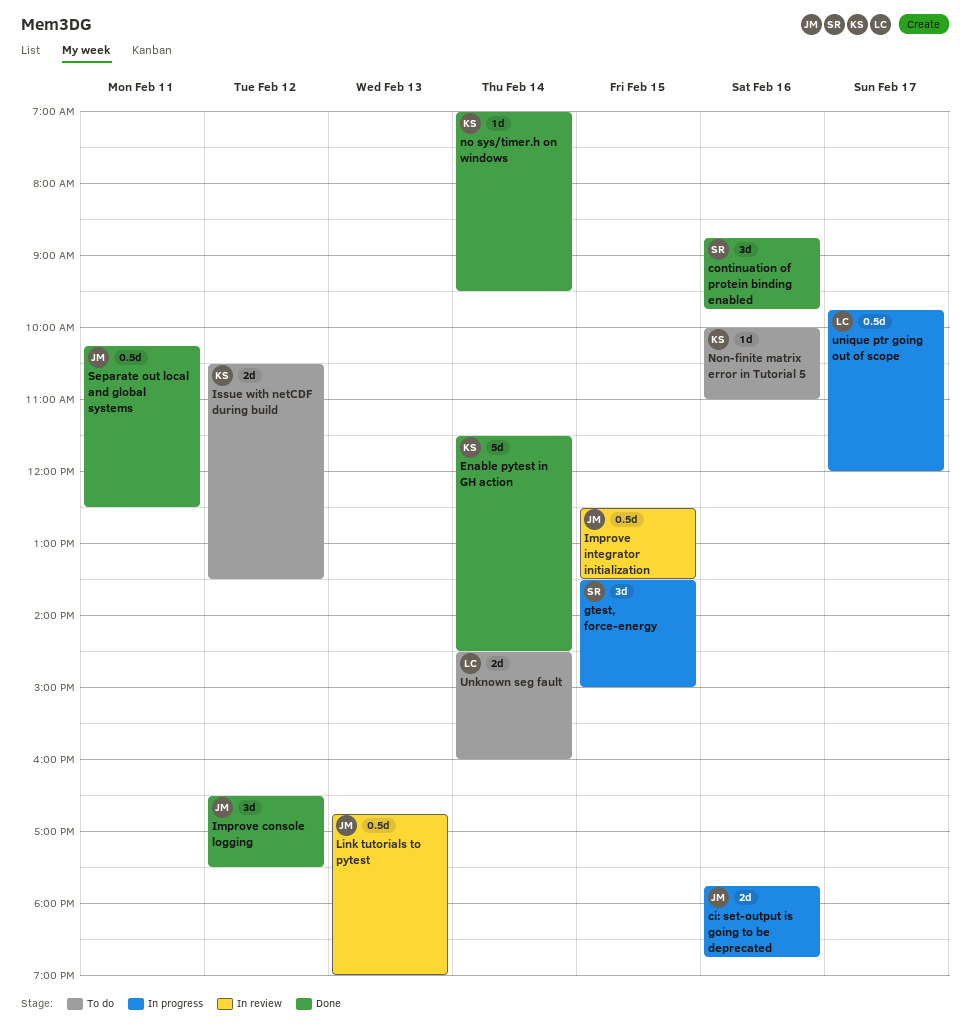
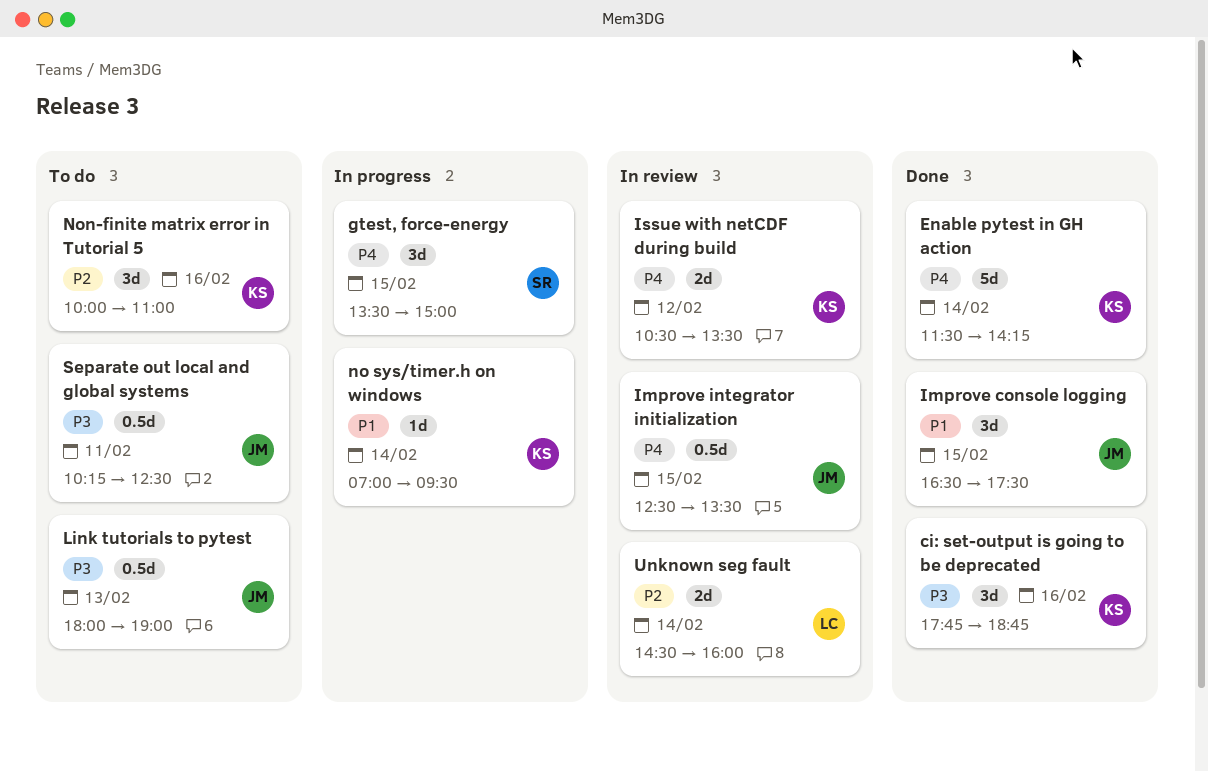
ci: set-output is going to be deprecated, status: In progress -> Done
ci: set-output is going to be deprecated, owner: JM -> KS
ci: set-output is going to be deprecated, estimate: 2d -> 3d
continuation of protein binding enabled: present -> none
Enable pytest in GH action, ends: 14:30 -> 14:15
Improve console logging, day: Feb 12 -> Feb 15
Issue with netCDF during build, status: To do -> In review
Link tutorials to pytest, status: In review -> To do
Link tutorials to pytest, begins: 16:45 -> 18:00
no sys/timer.h on windows, status: Done -> In progress
Non-finite matrix error in Tutorial 5, estimate: 1d -> 3d
Separate out local and global systems, status: Done -> To do
unique ptr going out of scope: present -> none
Unknown seg fault, status: To do -> In review

